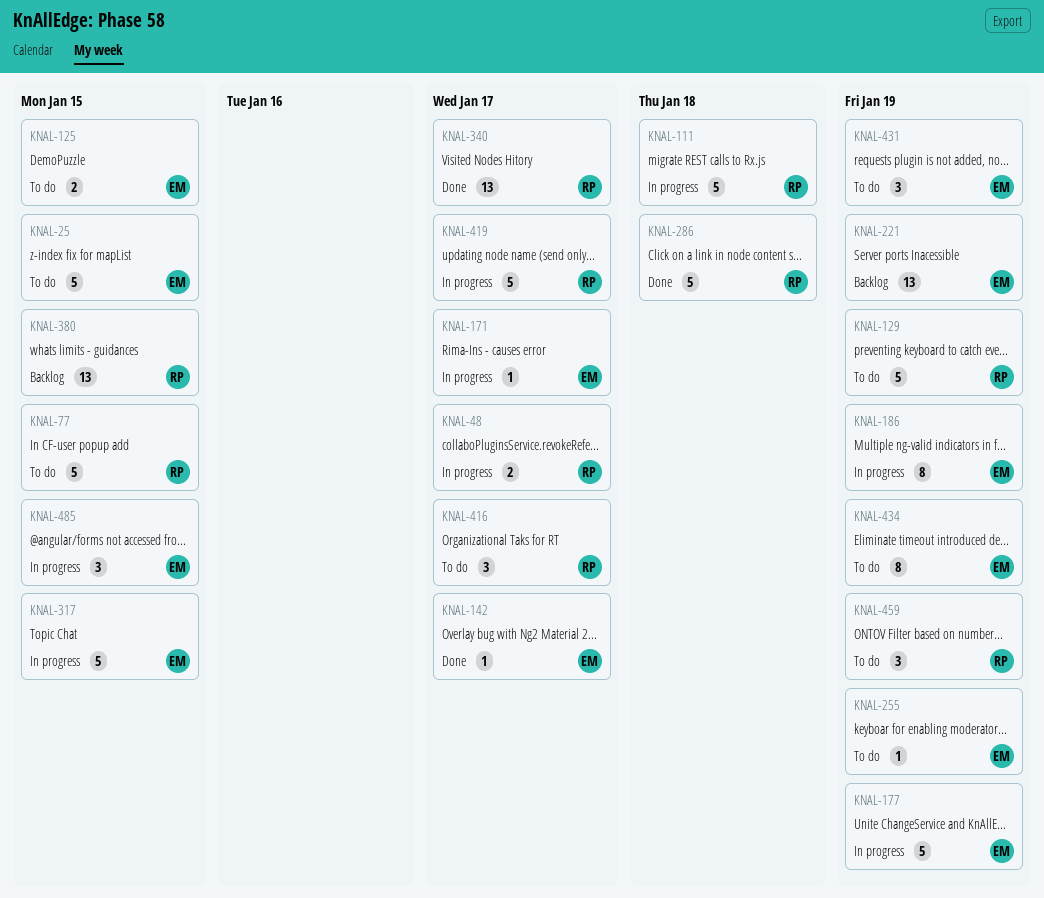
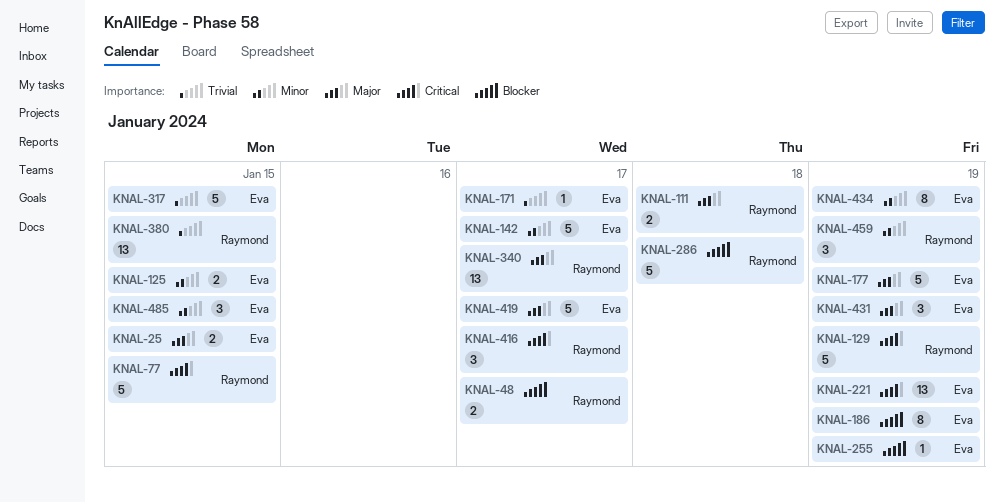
KNAL-25, estimate: 5 -> 2
KNAL-111, estimate: 5 -> 2
KNAL-142, estimate: 1 -> 5
KNAL-419, owner: Raymond -> Eva

